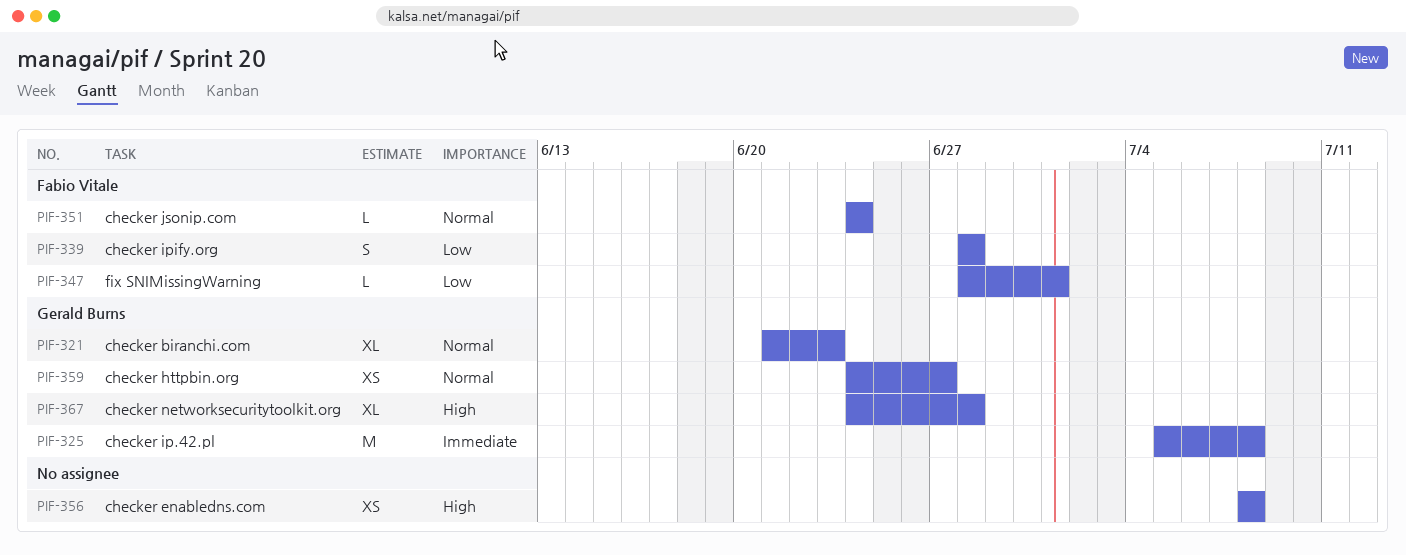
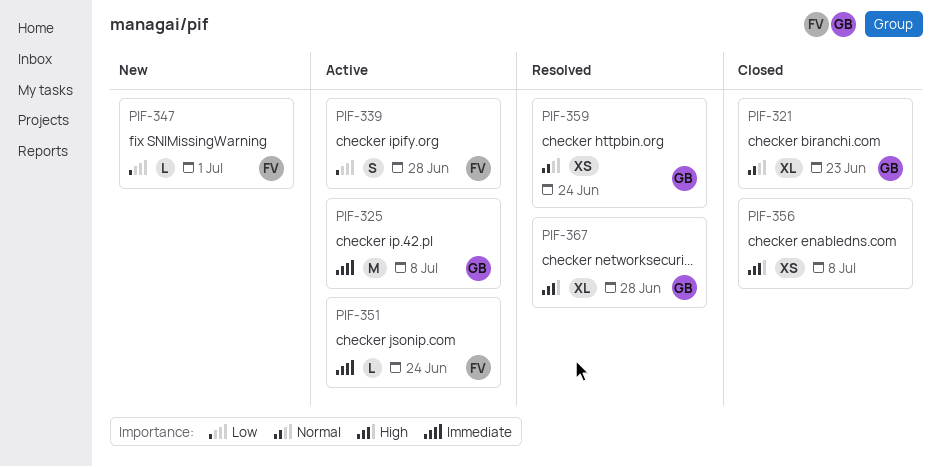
PIF-351, priority: Normal -> Immediate
PIF-359, due: Jun 27 -> Jun 24

